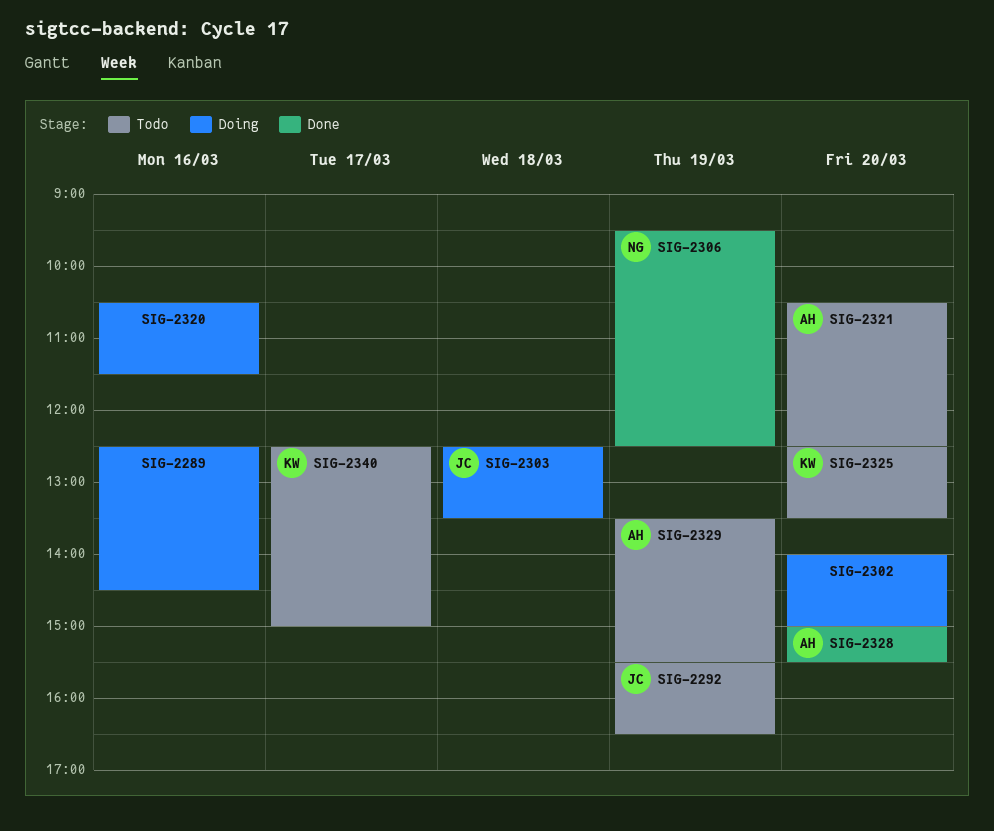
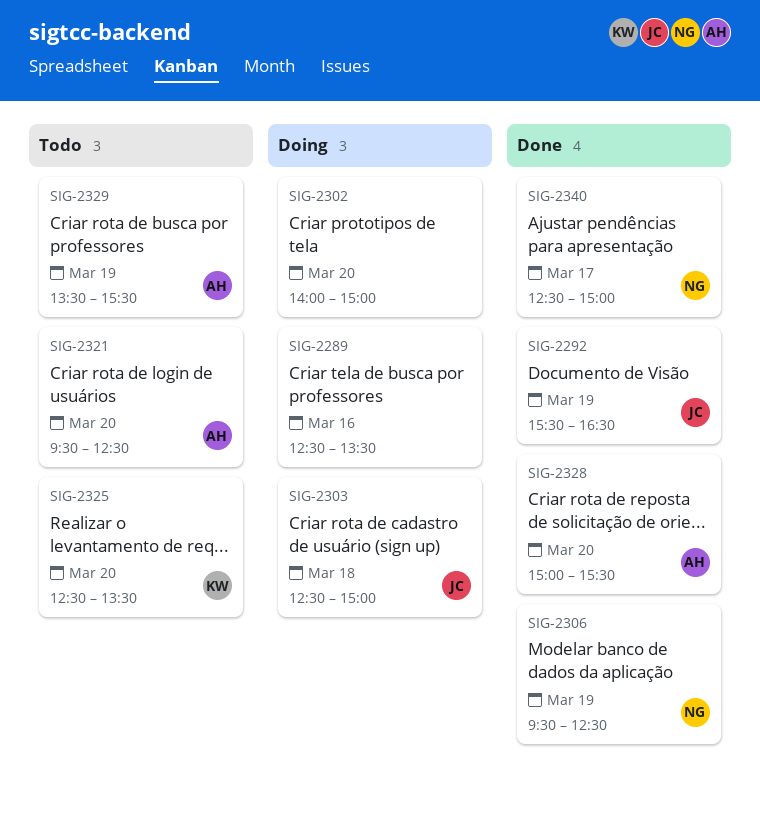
SIG-2289, ends: 14:30 -> 13:30
SIG-2292, status: Todo -> Done
SIG-2303, ends: 13:30 -> 15:00
SIG-2320: present -> none
SIG-2321, begins: 10:30 -> 09:30
SIG-2340, status: Todo -> Done
SIG-2340, owner: KW -> NG

